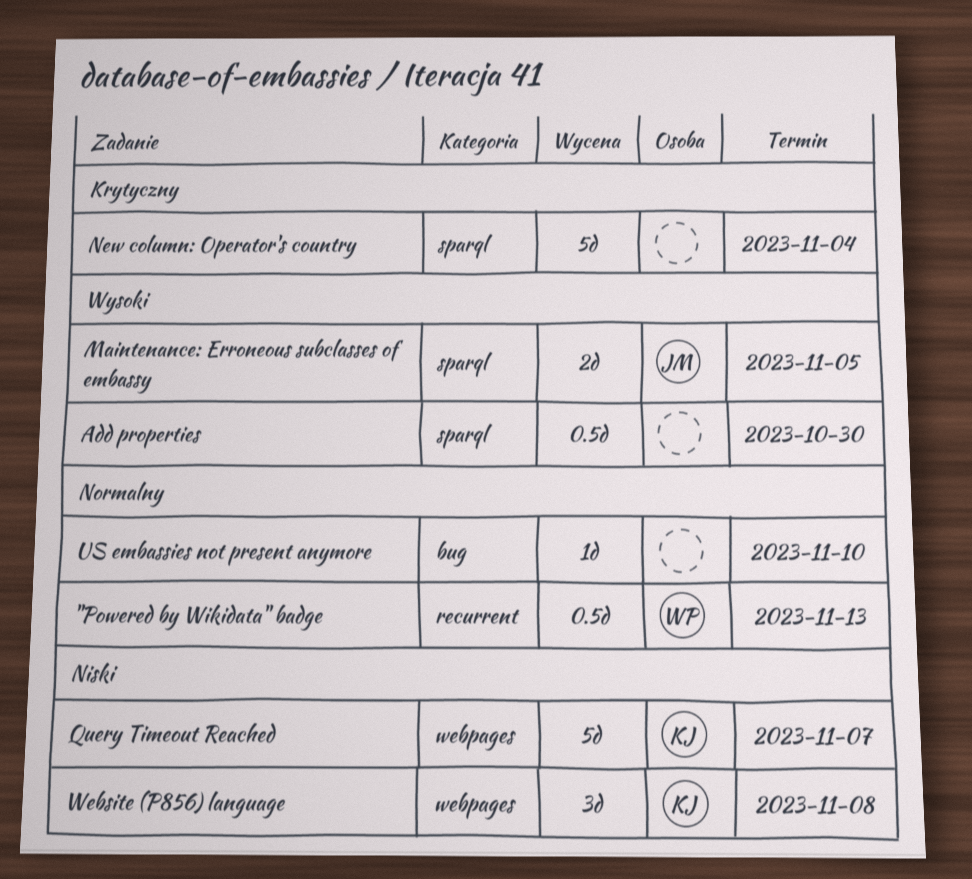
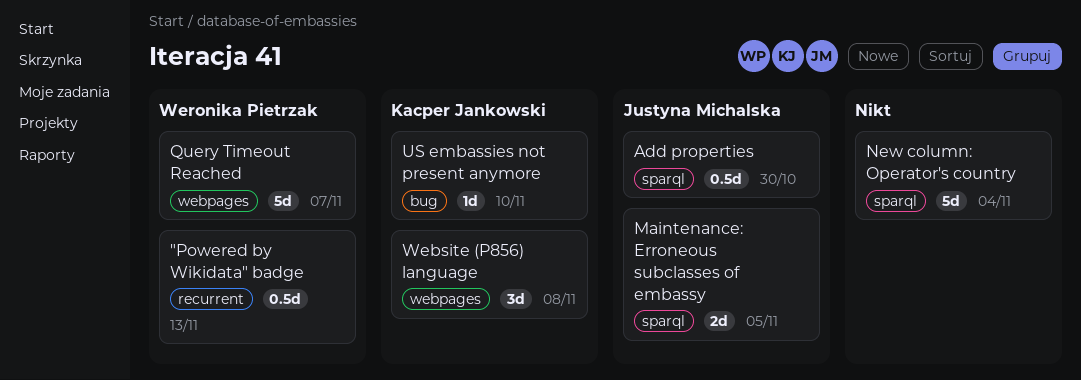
Add properties, owner: none -> Justyna Michalska
Query Timeout Reached, owner: Kacper Jankowski -> Weronika Pietrzak
US embassies not present anymore, owner: none -> Kacper Jankowski

